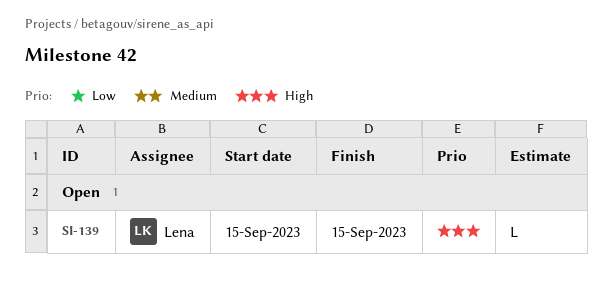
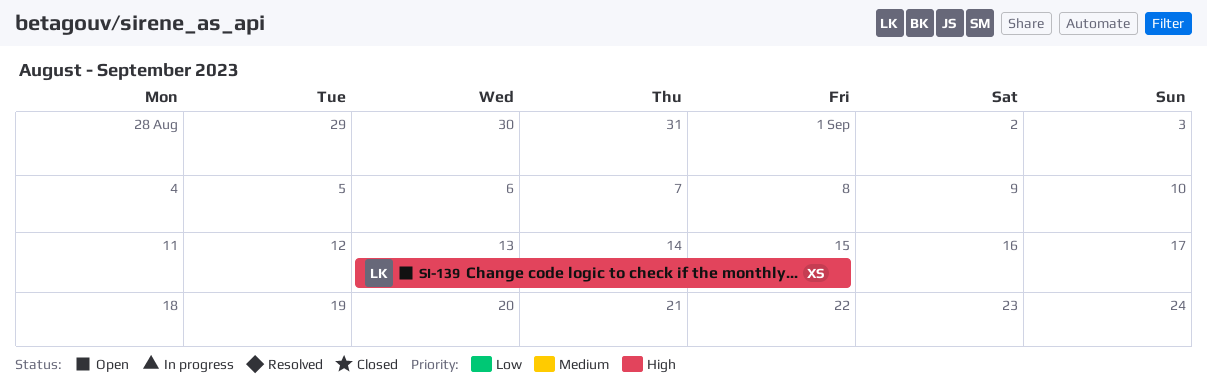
SI-139, estimate: L -> XS
SI-139, start: Sep 15 -> Sep 13

